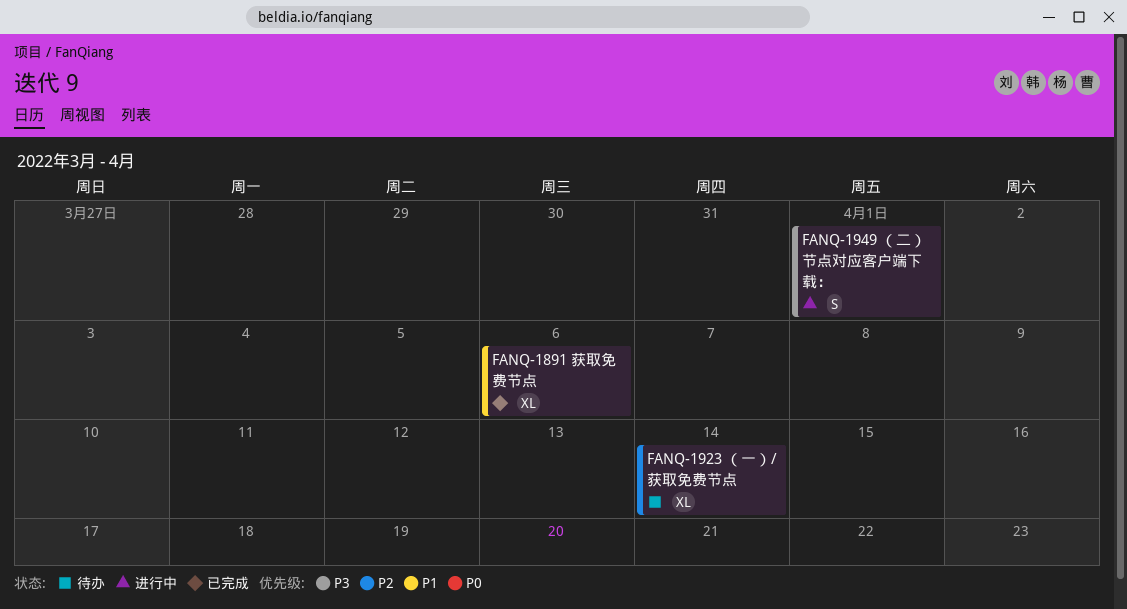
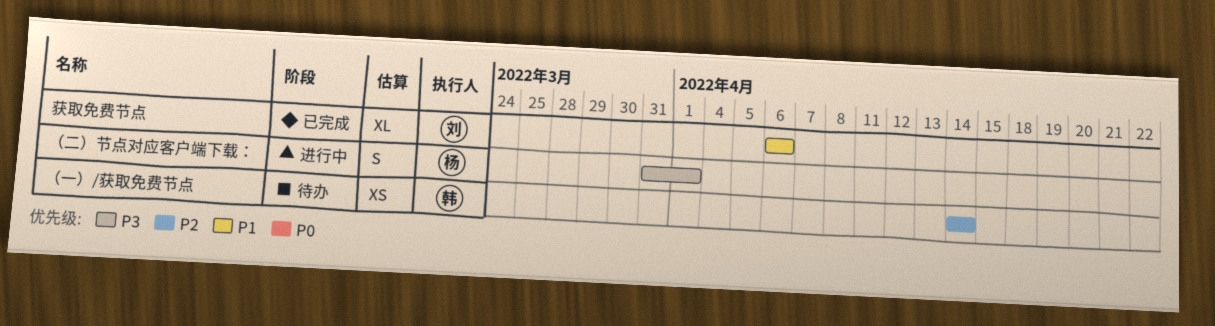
（一）/获取免费节点, estimate: XL -> XS

